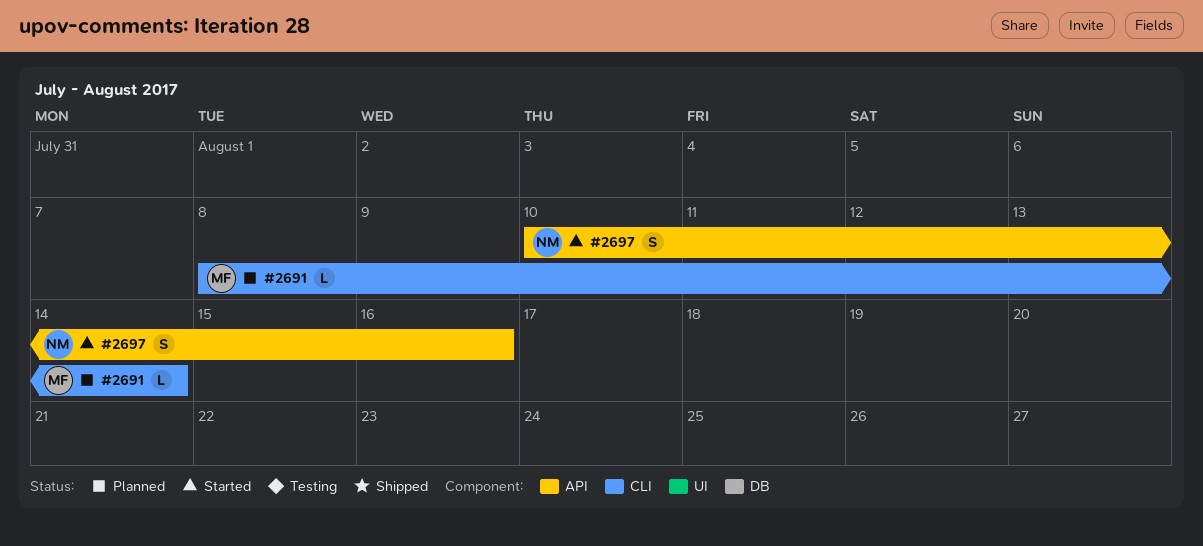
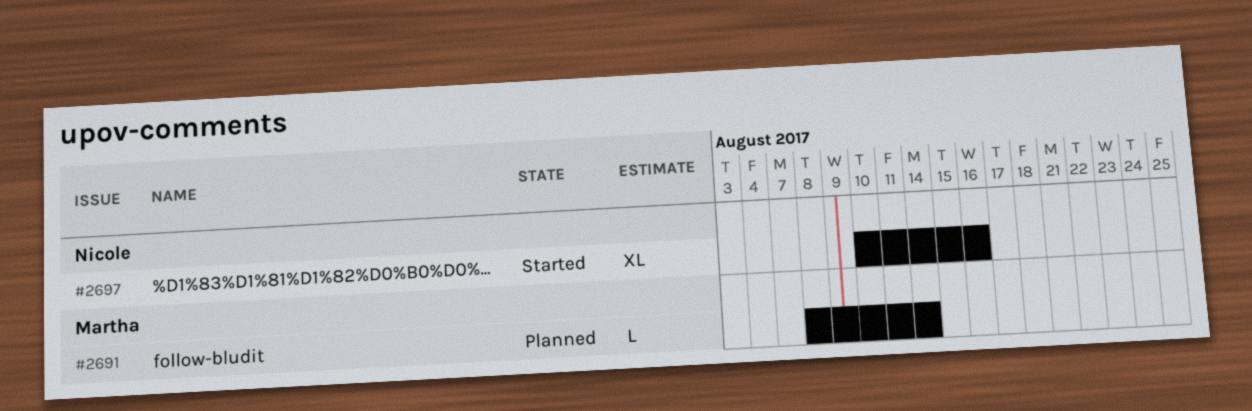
#2697, estimate: S -> XL

